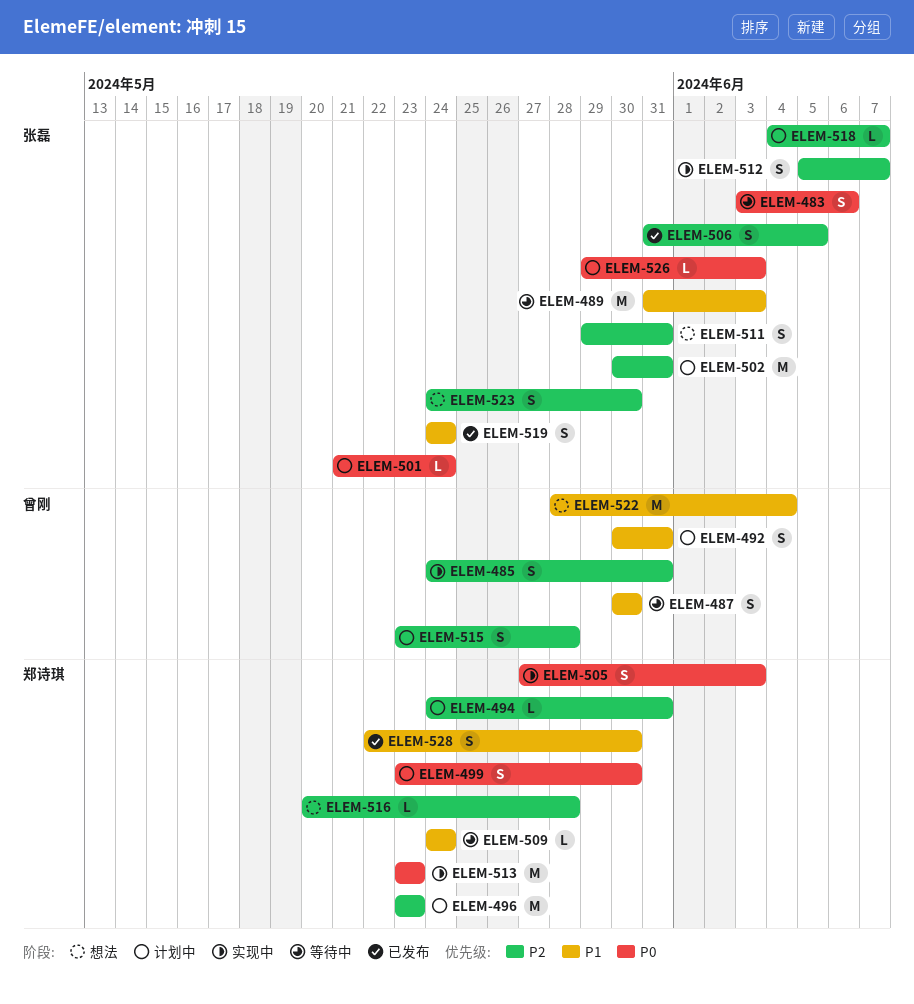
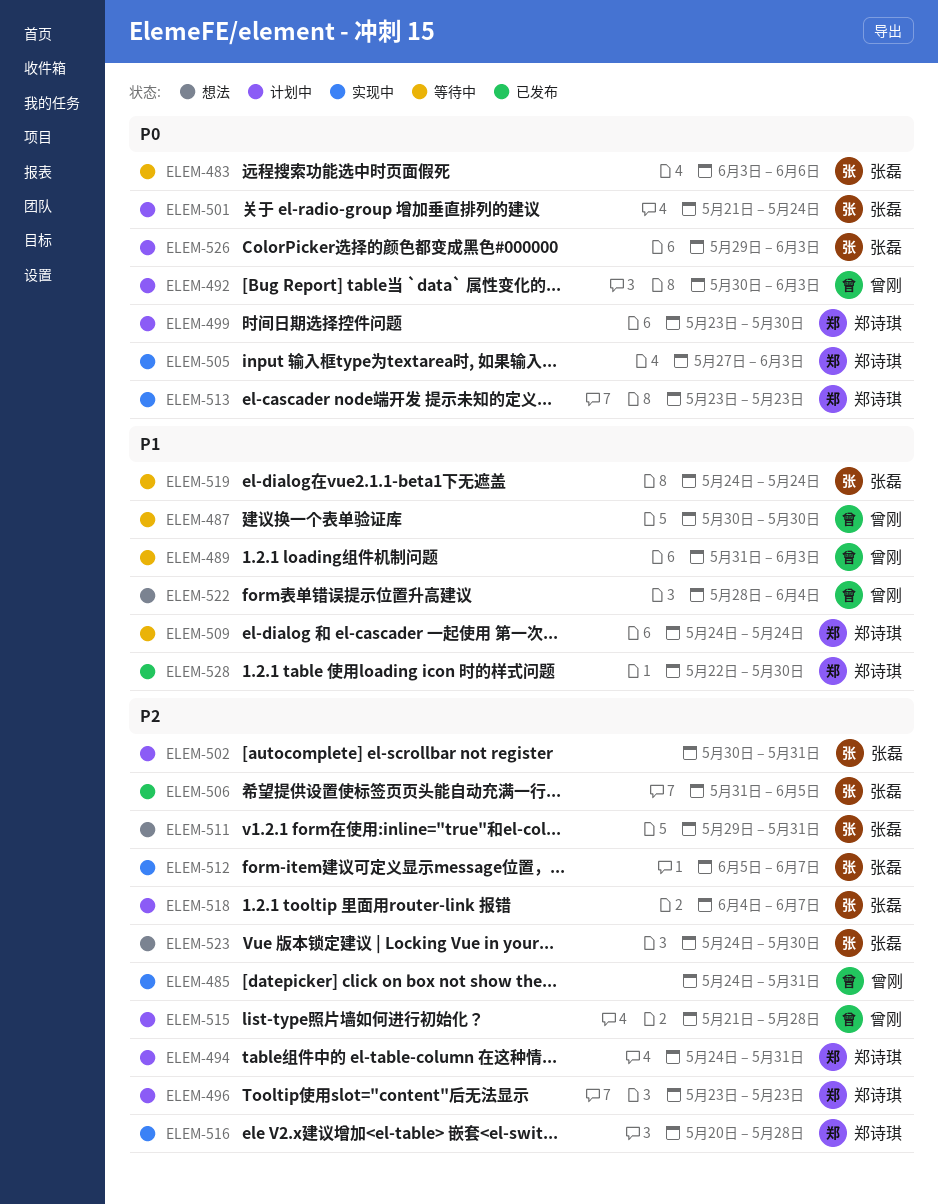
ELEM-489, owner: 张磊 -> 曾刚
ELEM-492, priority: P1 -> P0
ELEM-492, due: May 31 -> Jun 3
ELEM-515, start: May 23 -> May 21
ELEM-516, status: 想法 -> 实现中
ELEM-519, status: 已发布 -> 等待中

